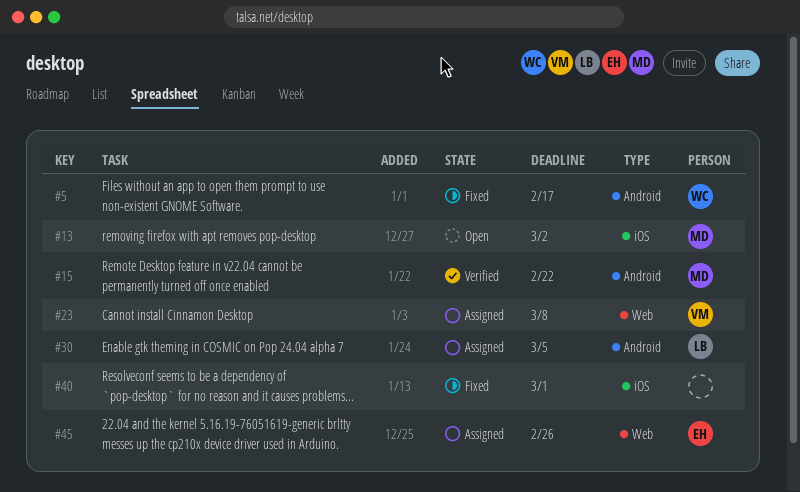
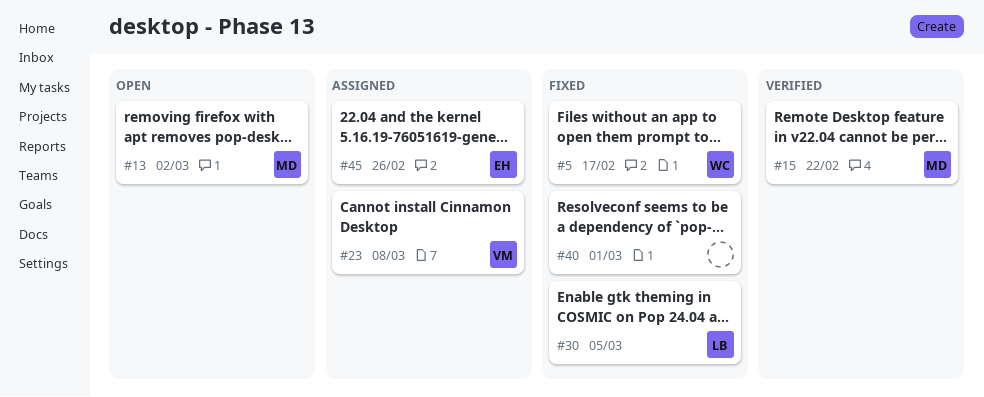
#30, status: Assigned -> Fixed

